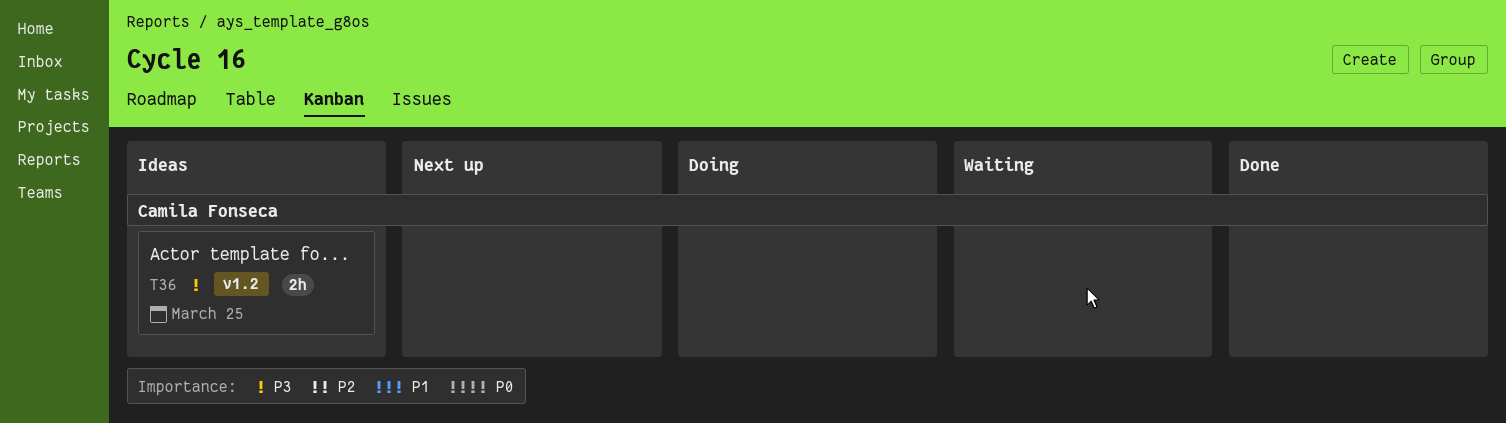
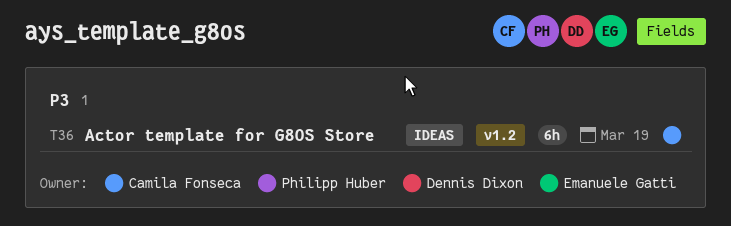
T36, estimate: 2h -> 6h
T36, due: Mar 25 -> Mar 19

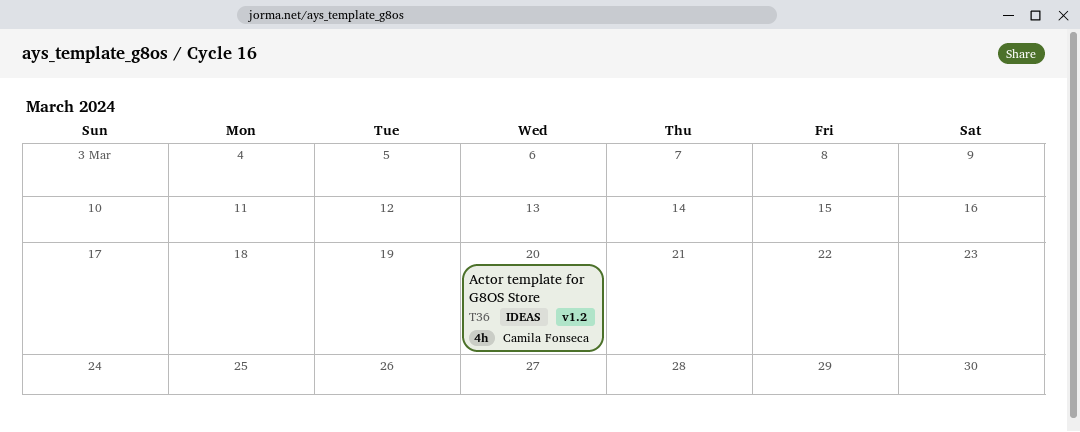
T36, estimate: 6h -> 4h
T36, due: Mar 19 -> Mar 20

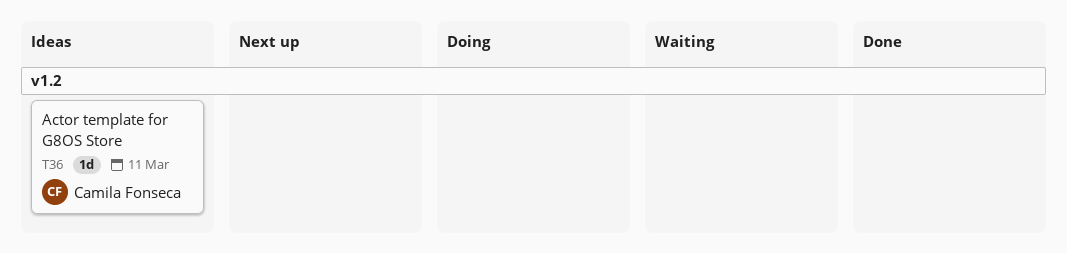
T36, estimate: 4h -> 1d
T36, due: Mar 20 -> Mar 11

